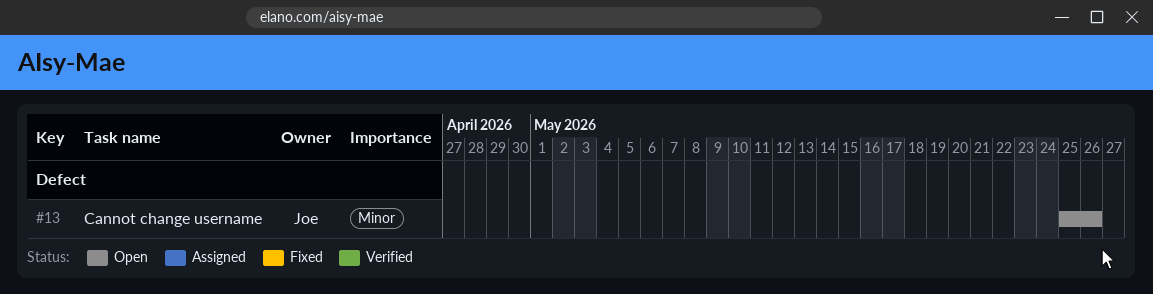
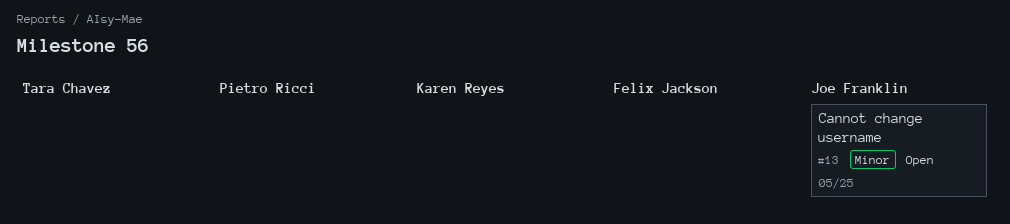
#13, due: May 26 -> May 25

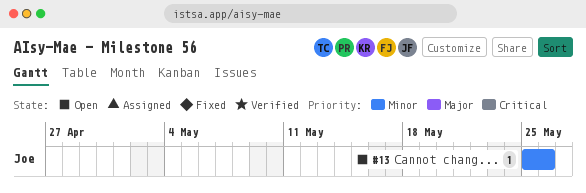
#13, due: May 25 -> May 26

